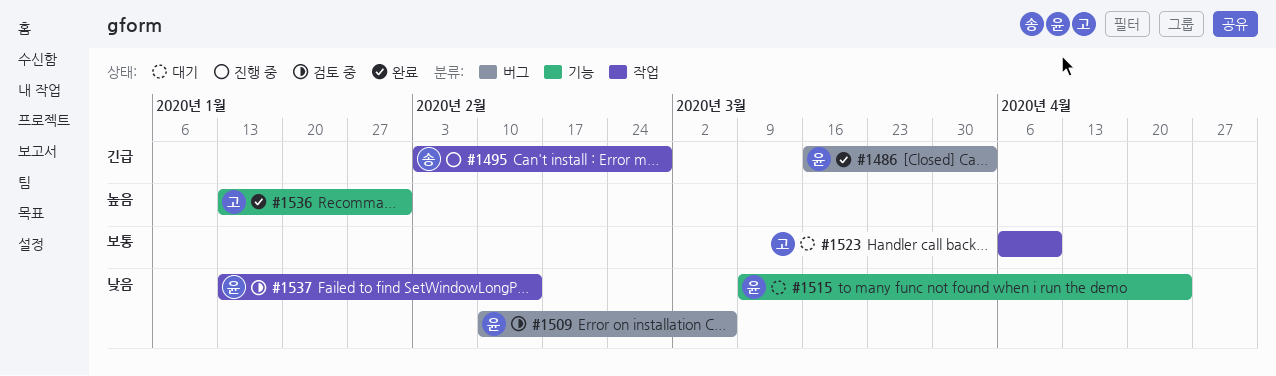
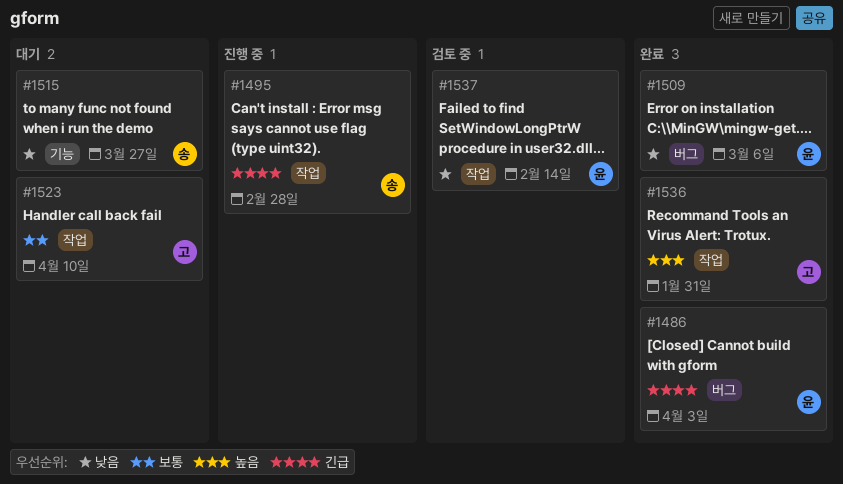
#1509, status: 검토 중 -> 완료
#1515, owner: 윤 -> 송
#1515, due: Apr 24 -> Mar 27
#1536, label: 기능 -> 작업

